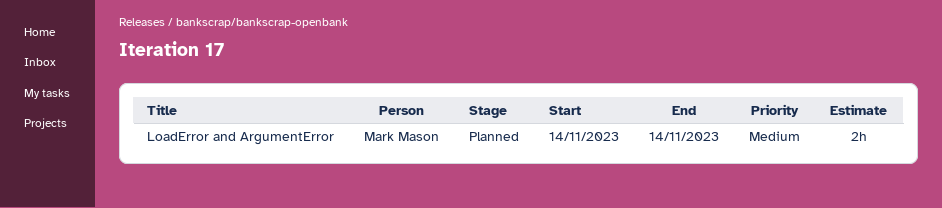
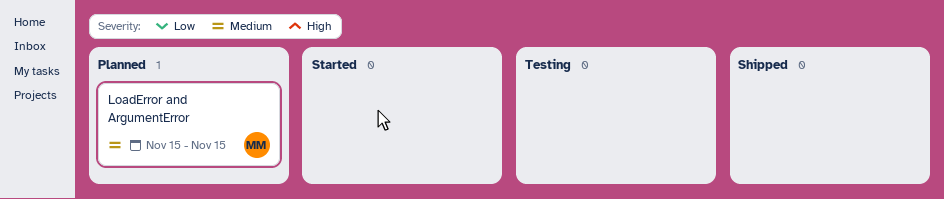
LoadError and ArgumentError, start: Nov 14 -> Nov 15
LoadError and ArgumentError, due: Nov 14 -> Nov 15

